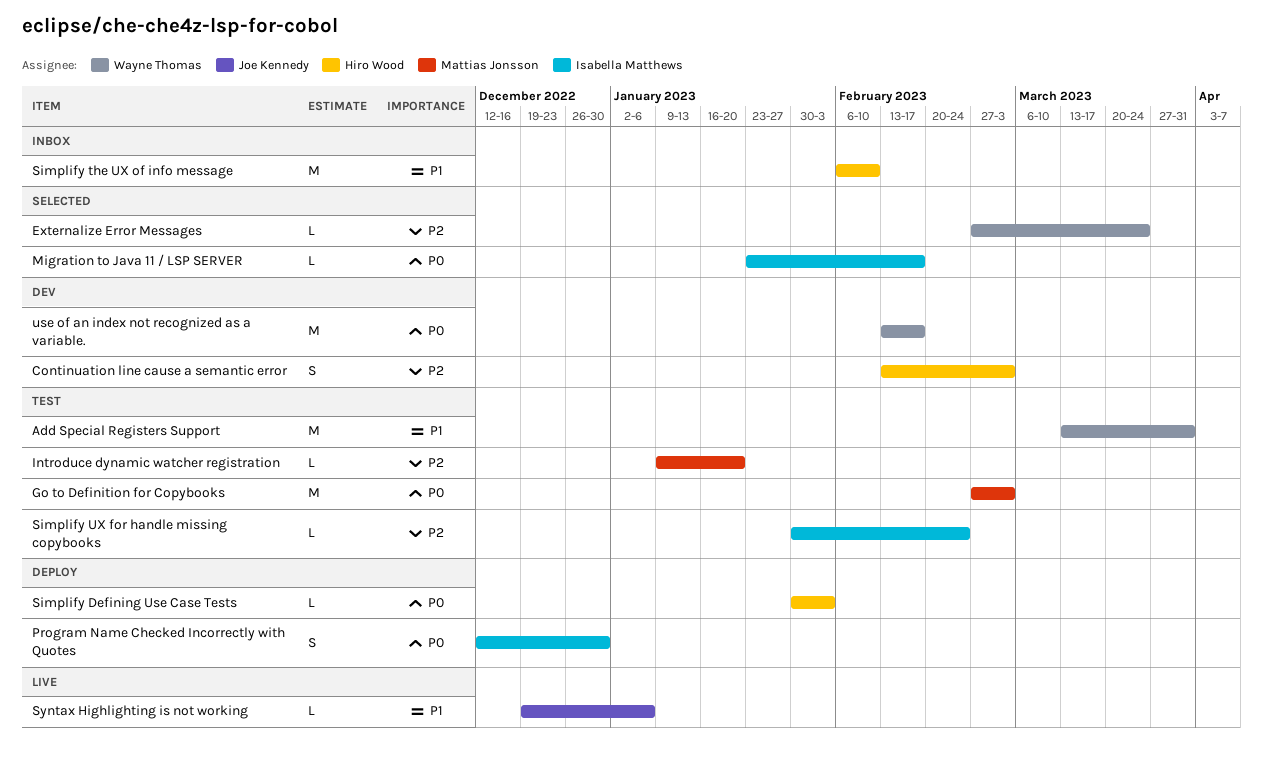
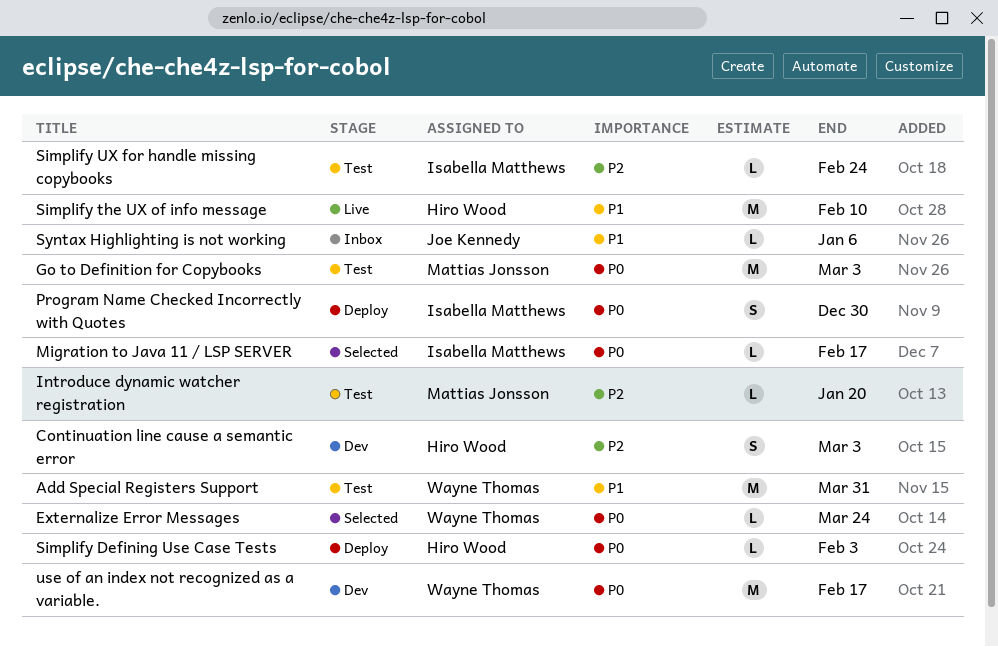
Externalize Error Messages, priority: P2 -> P0
Simplify the UX of info message, status: Inbox -> Live
Syntax Highlighting is not working, status: Live -> Inbox

